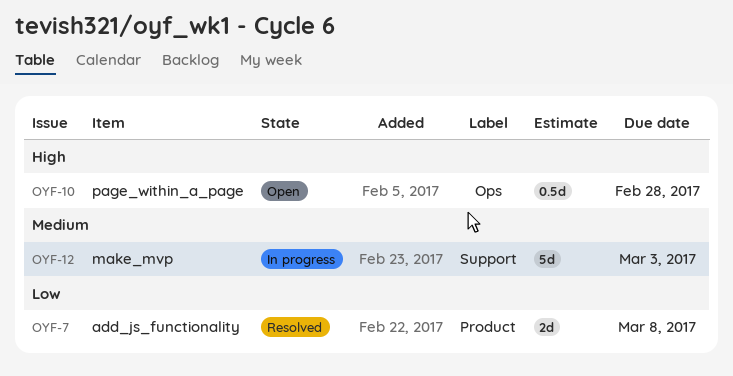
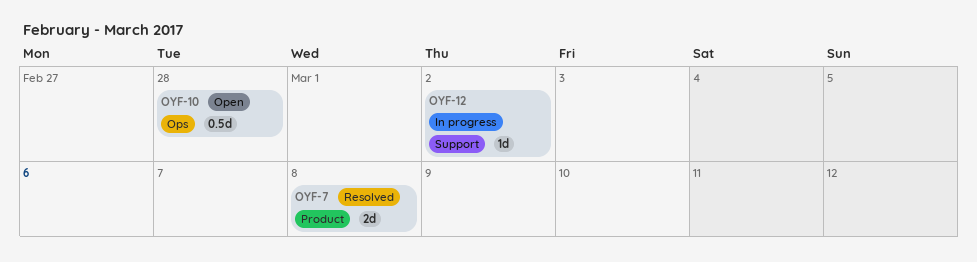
OYF-12, estimate: 5d -> 1d
OYF-12, due: Mar 3 -> Mar 2

